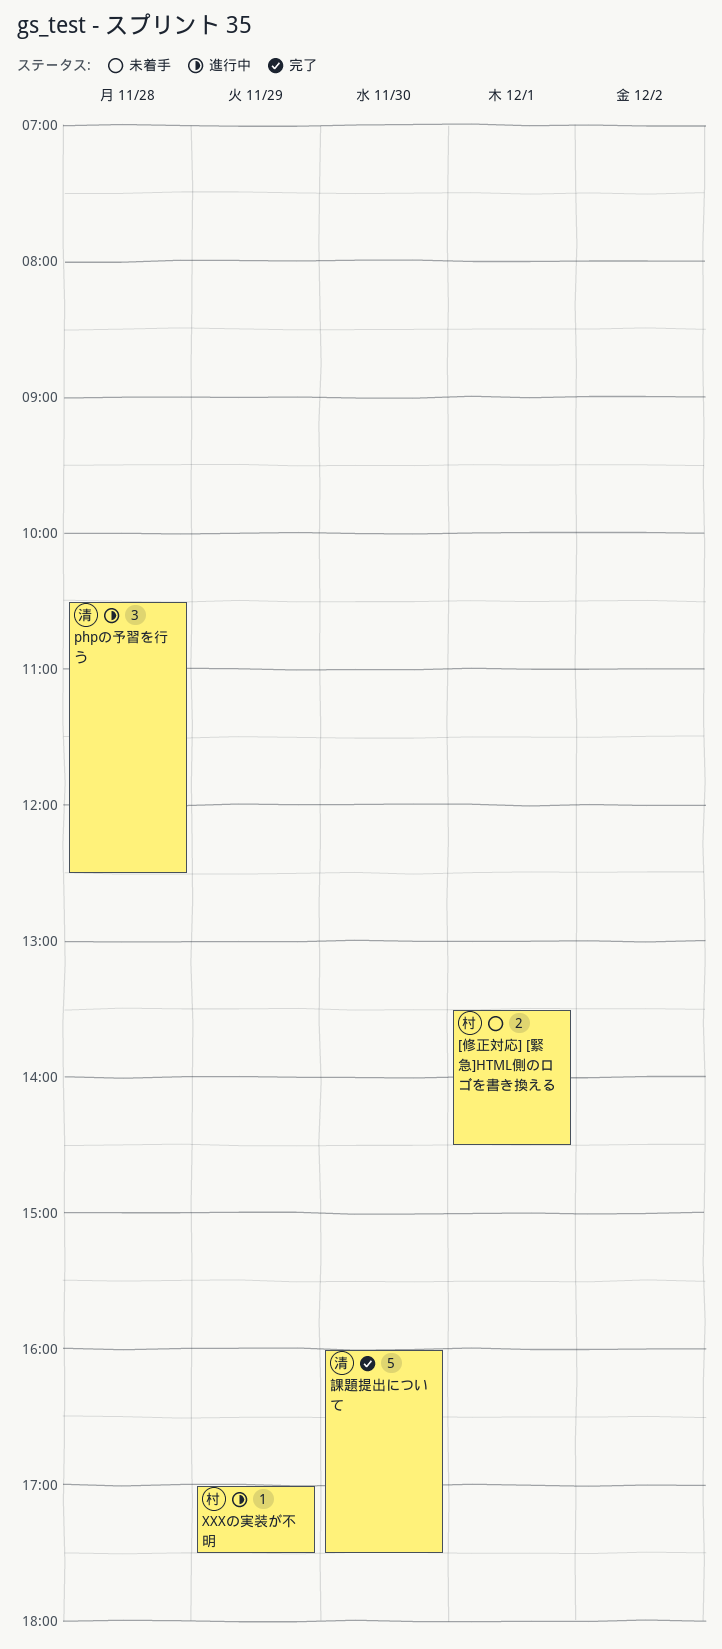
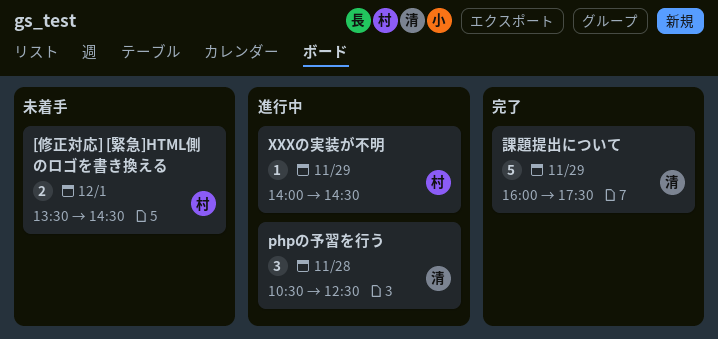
XXXの実装が不明, begins: 17:00 -> 14:00
XXXの実装が不明, ends: 17:30 -> 14:30
課題提出について, day: Nov 30 -> Nov 29

